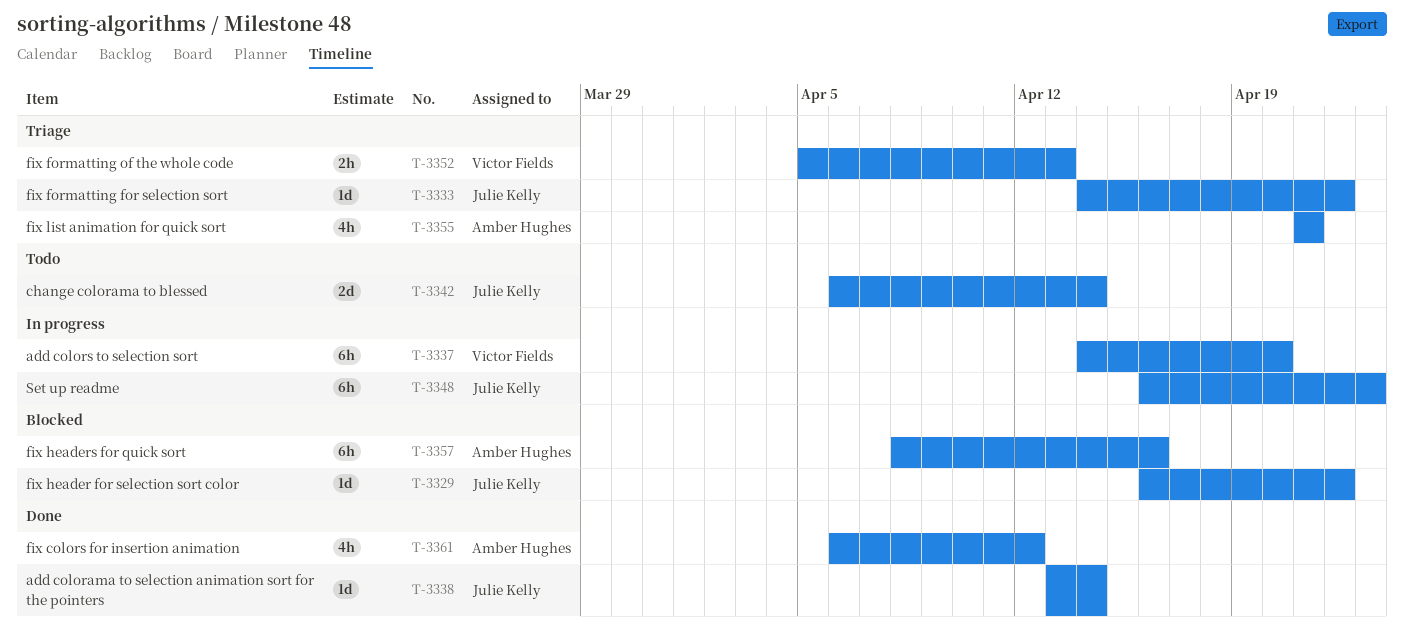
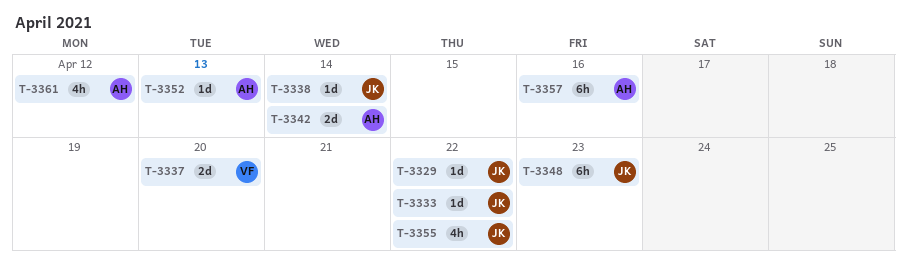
T-3337, estimate: 6h -> 2d
T-3342, owner: Julie Kelly -> Amber Hughes
T-3352, owner: Victor Fields -> Amber Hughes
T-3352, estimate: 2h -> 1d
T-3355, owner: Amber Hughes -> Julie Kelly
T-3355, due: Apr 21 -> Apr 22

